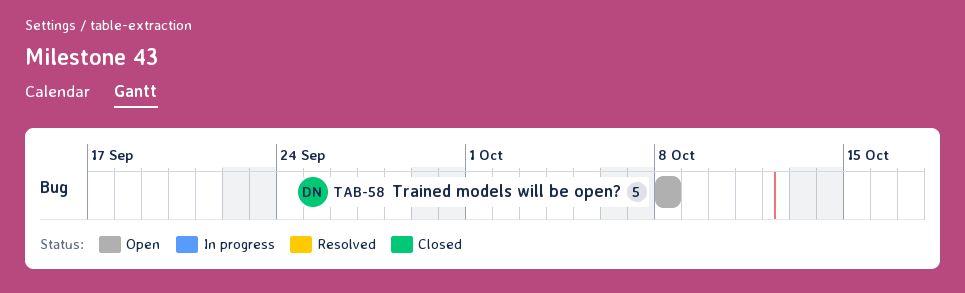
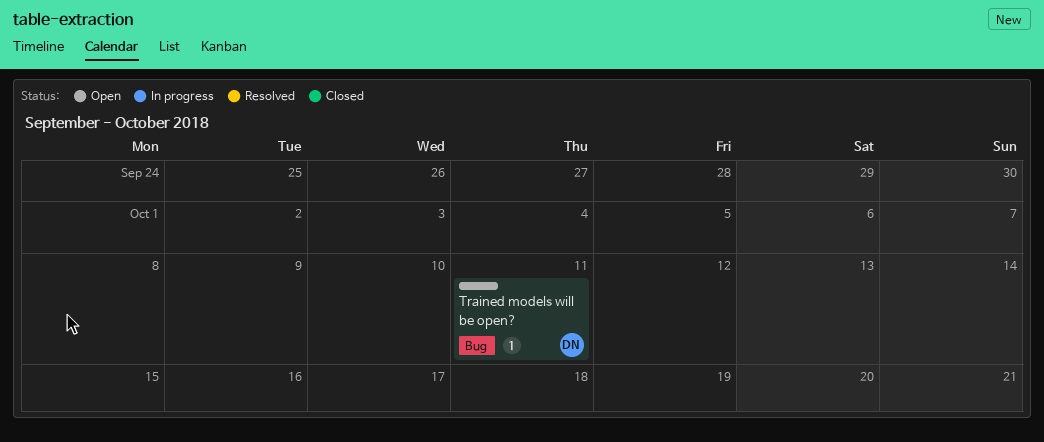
Trained models will be open?, estimate: 5 -> 1
Trained models will be open?, due: Oct 8 -> Oct 11

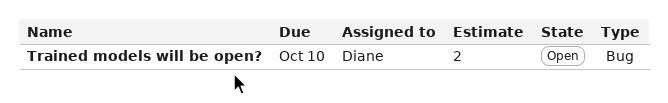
Trained models will be open?, estimate: 1 -> 2
Trained models will be open?, due: Oct 11 -> Oct 10

